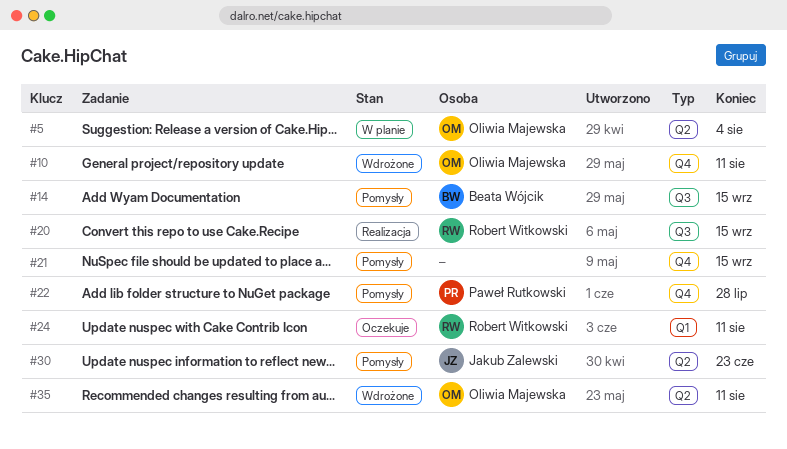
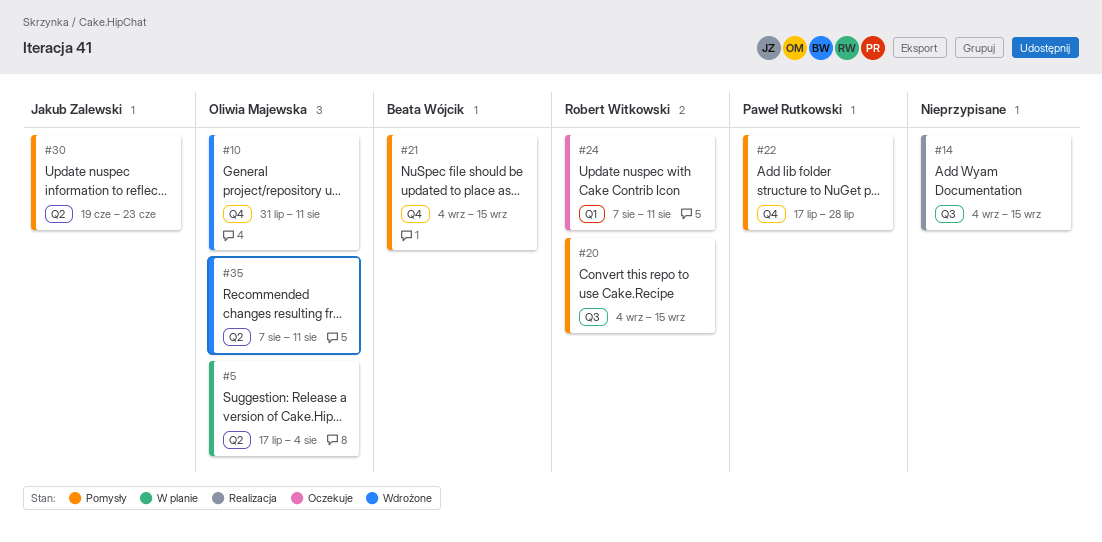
#14, status: Pomysły -> Realizacja
#14, owner: Beata Wójcik -> none
#20, status: Realizacja -> Pomysły
#21, owner: none -> Beata Wójcik

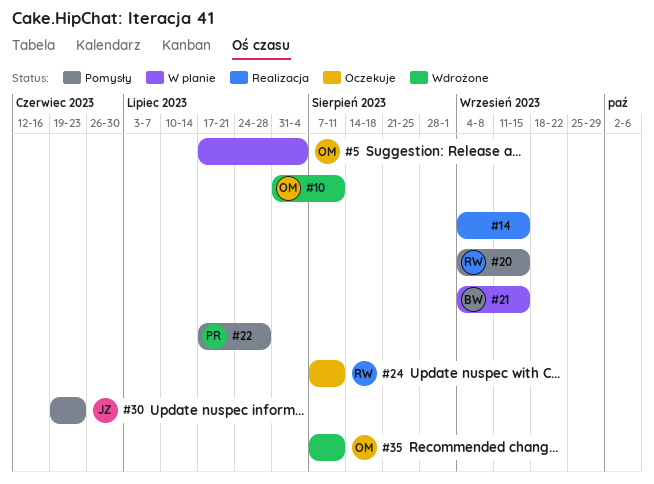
#21, status: Pomysły -> W planie

